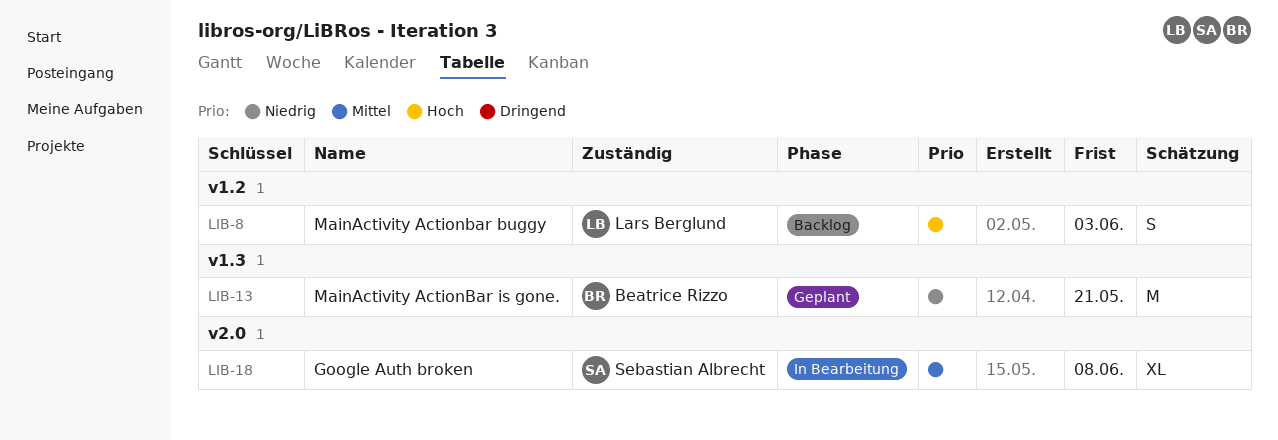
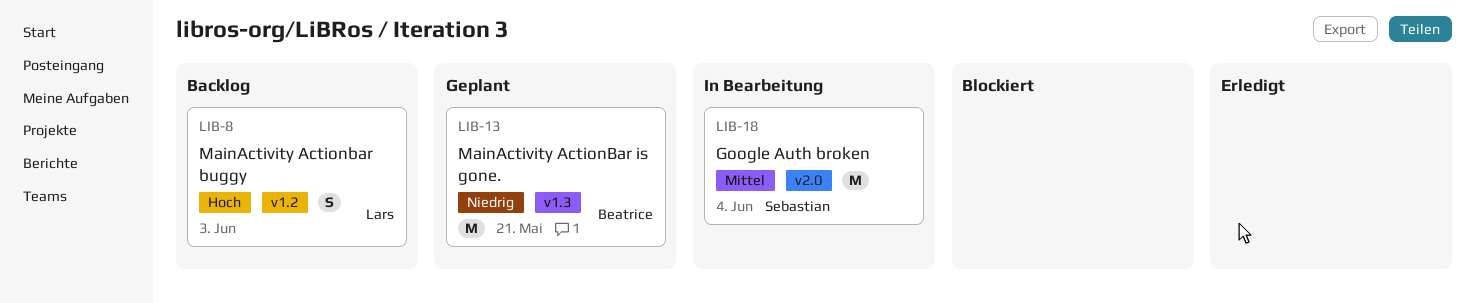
LIB-18, estimate: XL -> M
LIB-18, due: Jun 8 -> Jun 4

